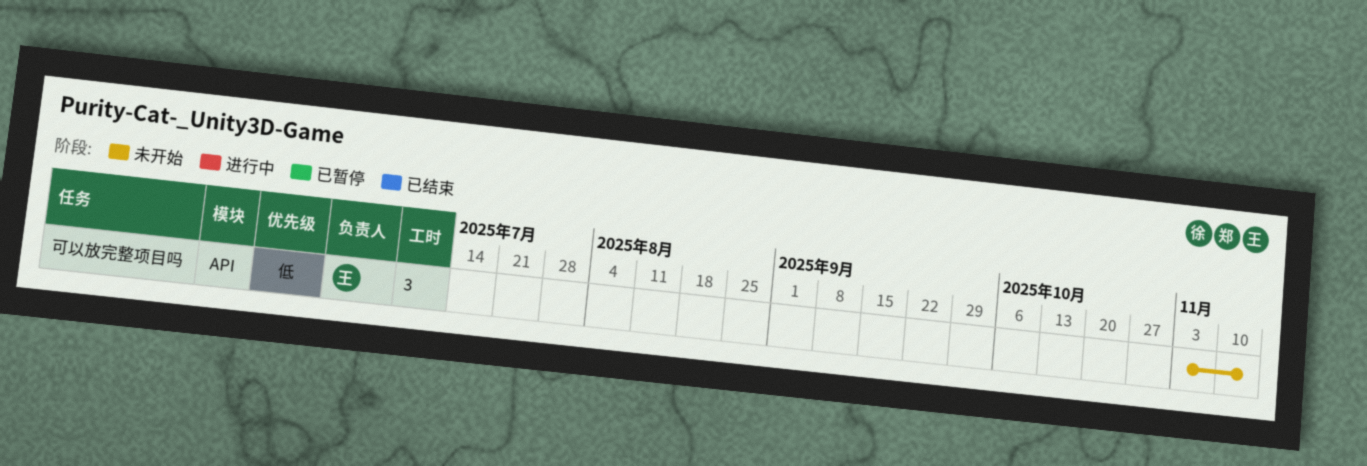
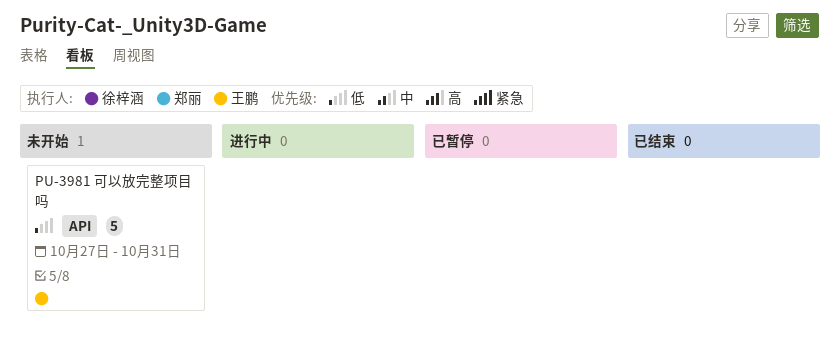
可以放完整项目吗, estimate: 3 -> 5
可以放完整项目吗, start: Nov 3 -> Oct 27
可以放完整项目吗, due: Nov 14 -> Oct 31

